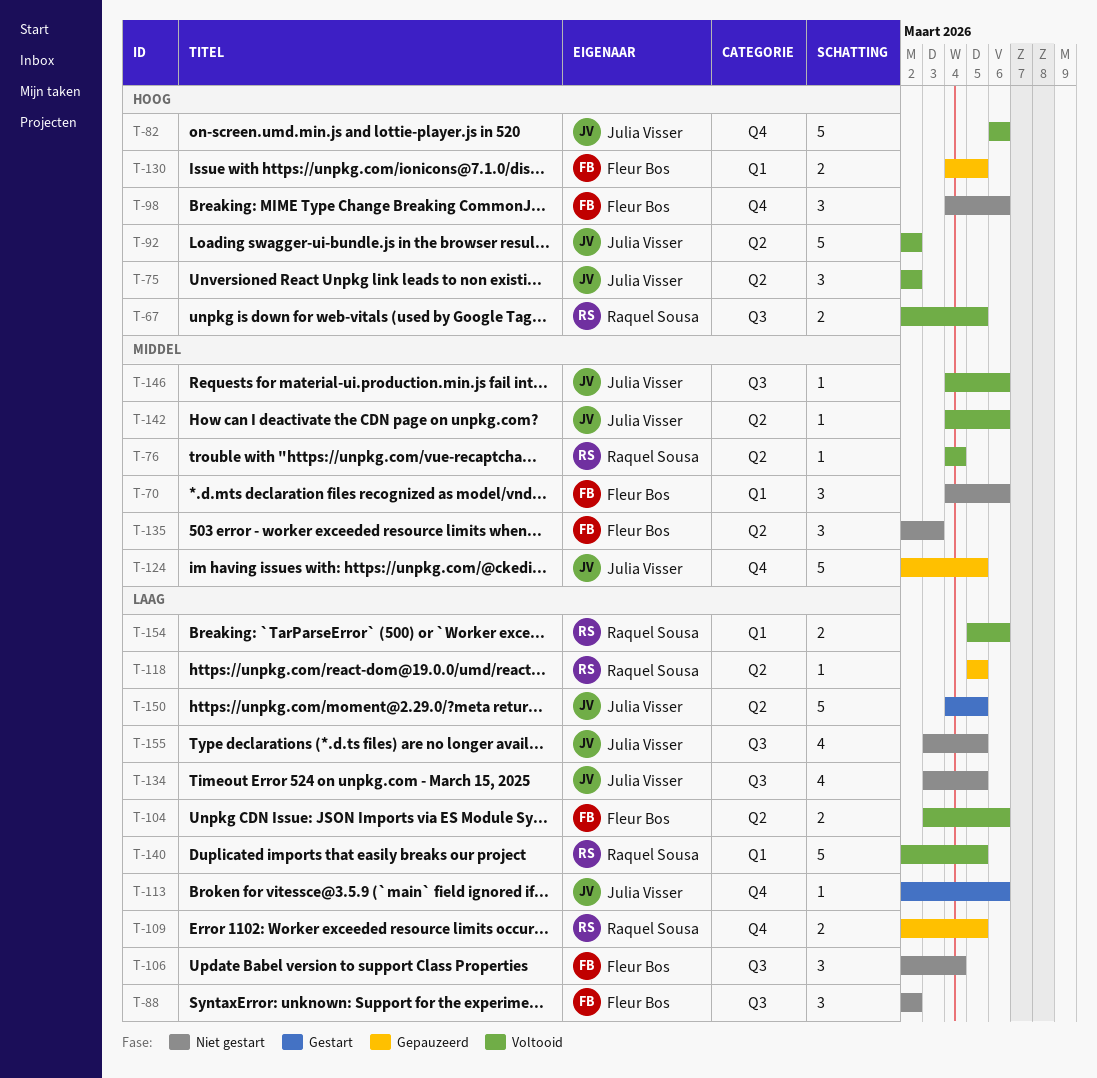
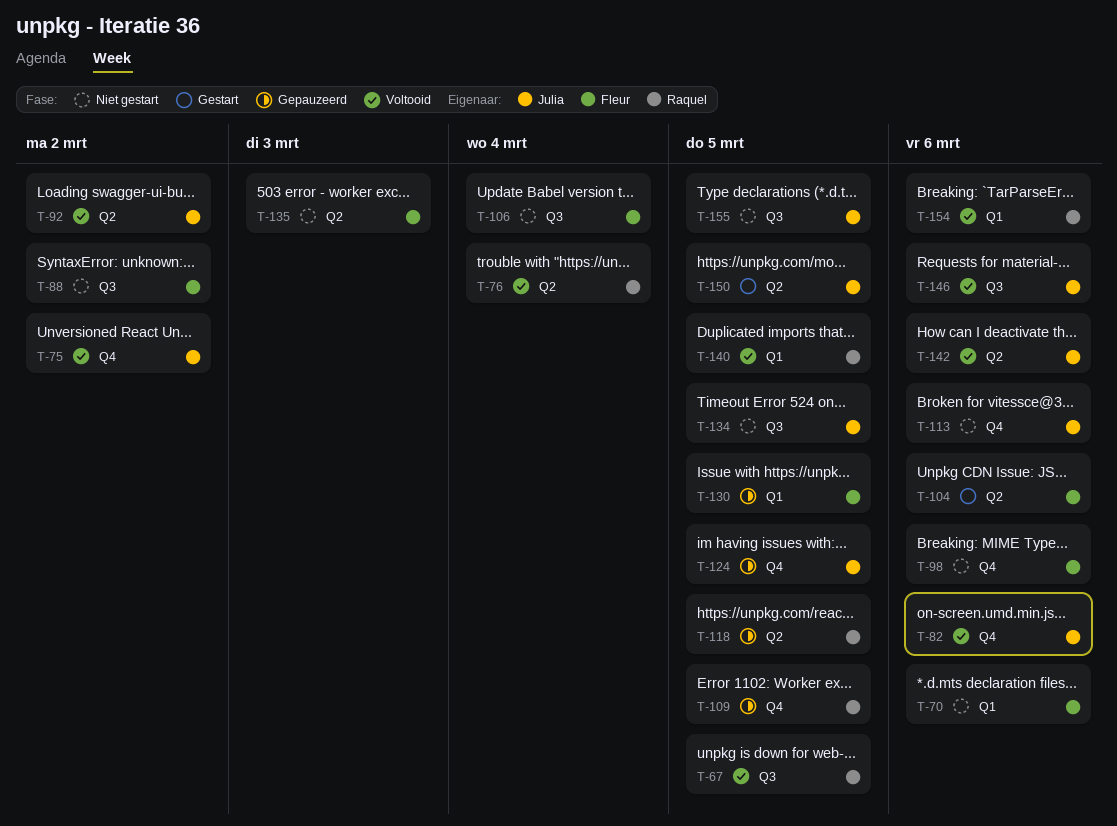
T-75, label: Q2 -> Q4
T-104, status: Voltooid -> Gestart
T-113, status: Gestart -> Niet gestart

